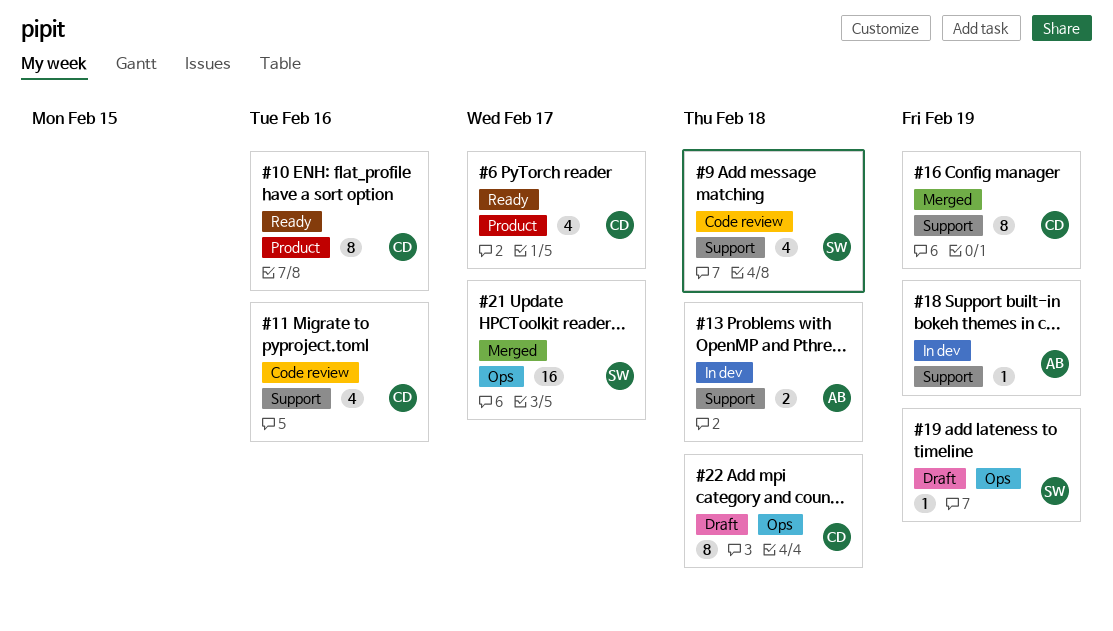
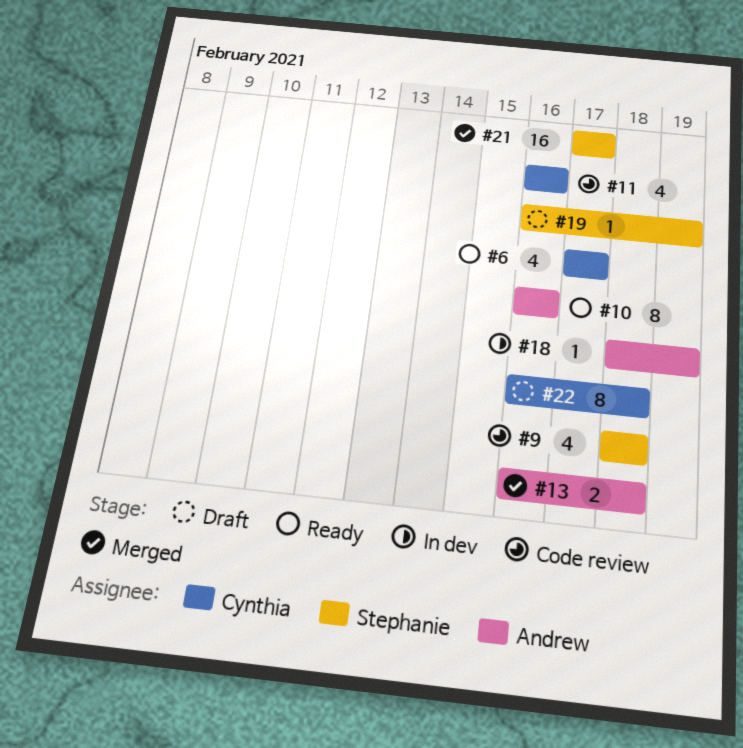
#10, owner: Cynthia -> Andrew
#13, status: In dev -> Merged
#16: present -> none

